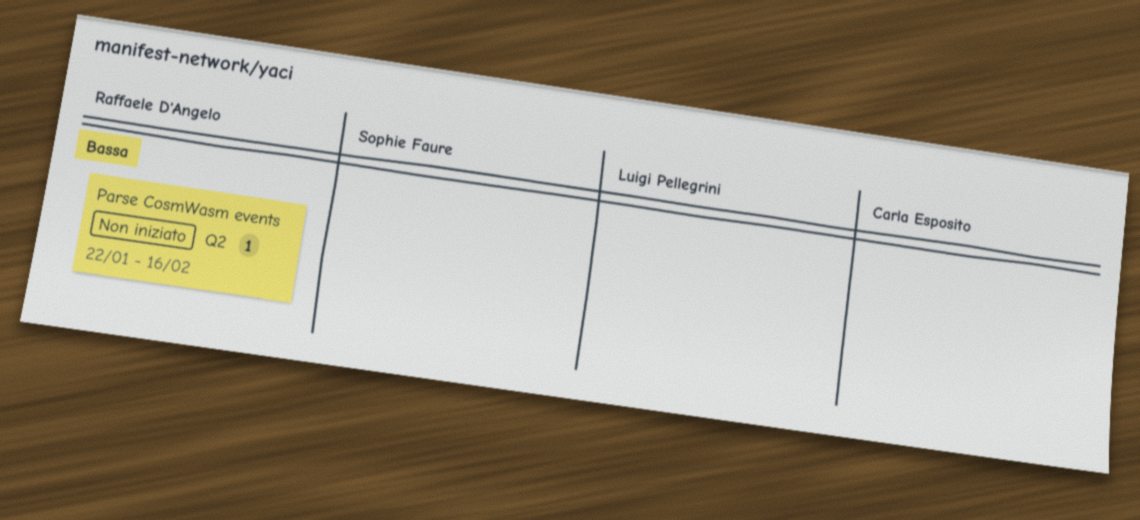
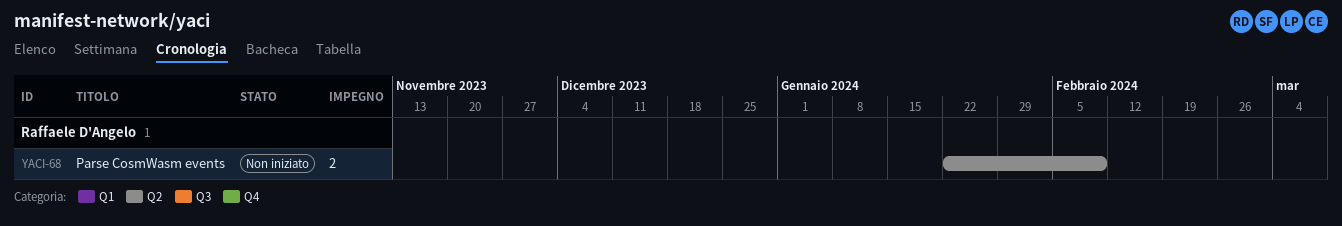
Parse CosmWasm events, estimate: 1 -> 2
Parse CosmWasm events, due: Feb 16 -> Feb 9

